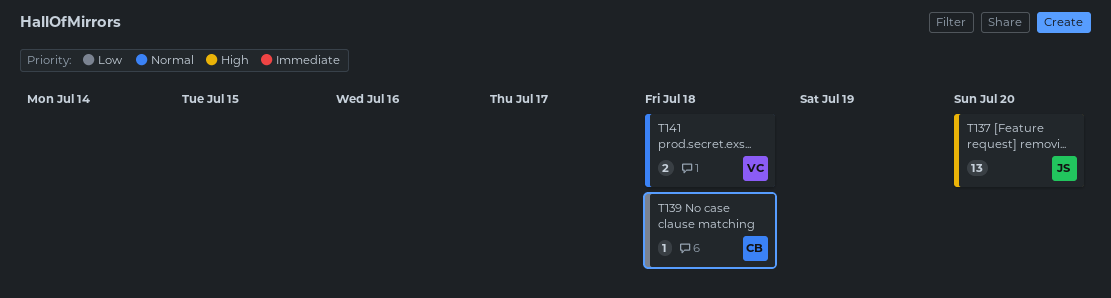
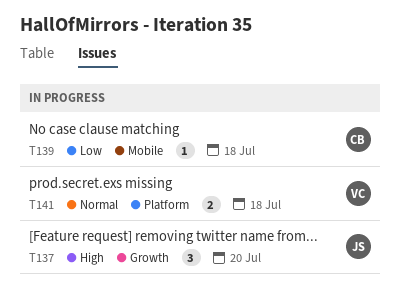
T137, estimate: 13 -> 3

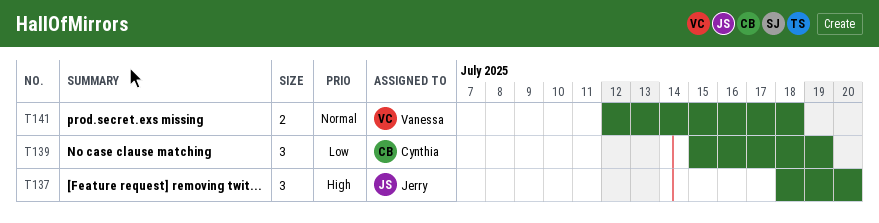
T139, estimate: 1 -> 3
T139, due: Jul 18 -> Jul 19

